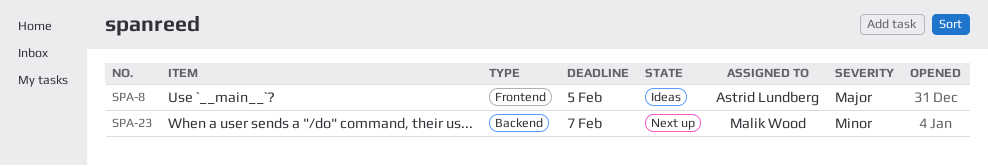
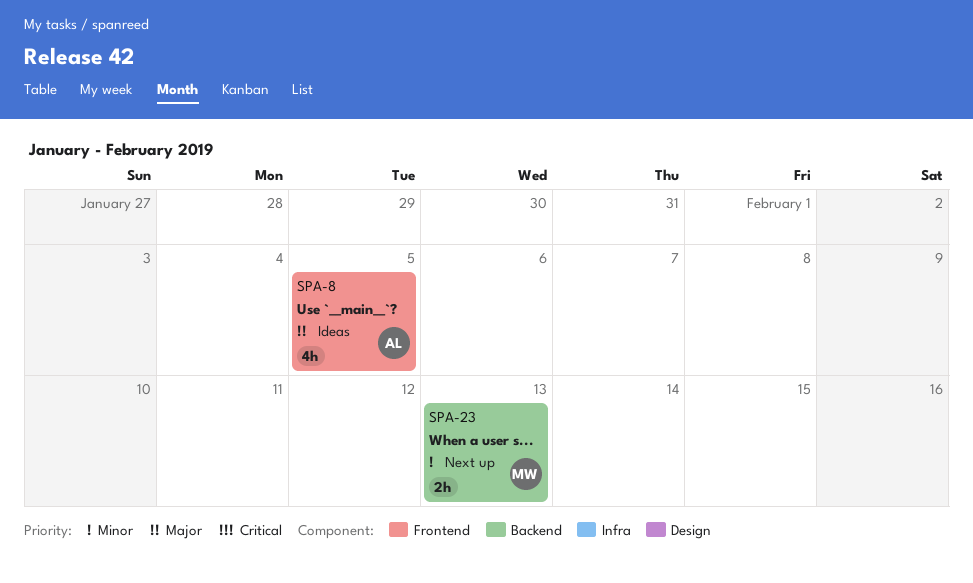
SPA-23, due: Feb 7 -> Feb 13

